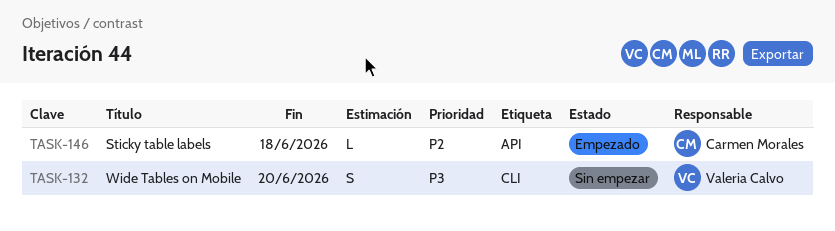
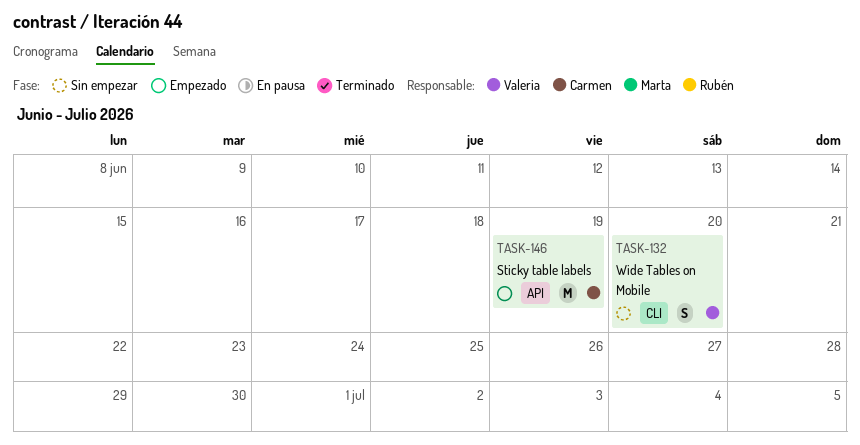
TASK-146, estimate: L -> M
TASK-146, due: Jun 18 -> Jun 19

